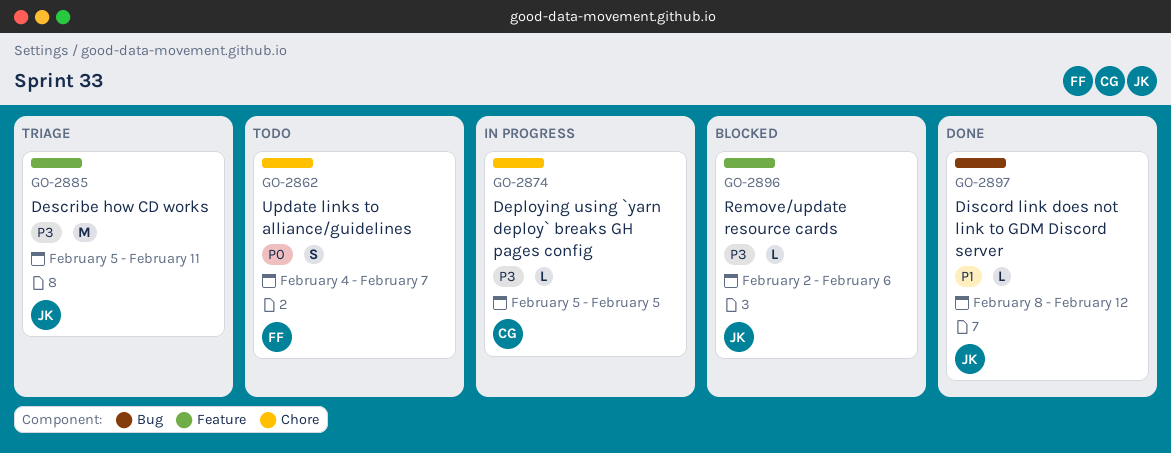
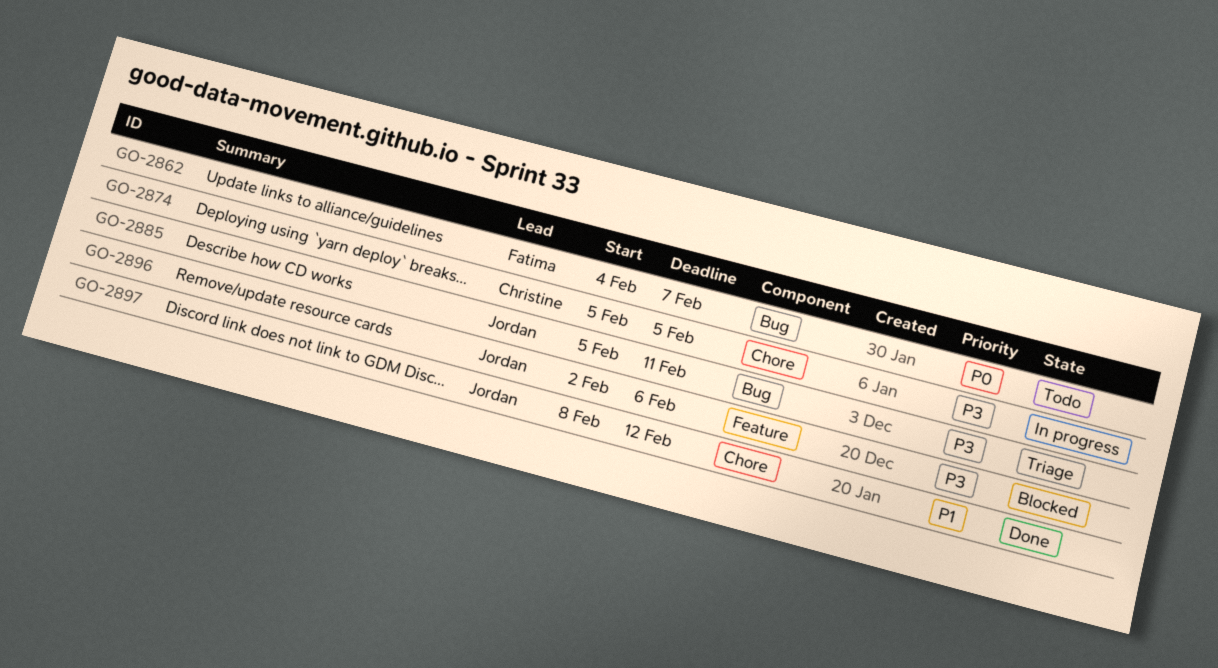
GO-2862, label: Chore -> Bug
GO-2885, label: Feature -> Bug
GO-2897, label: Bug -> Chore

